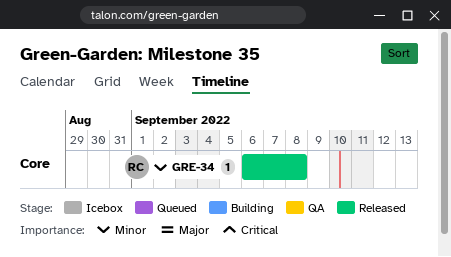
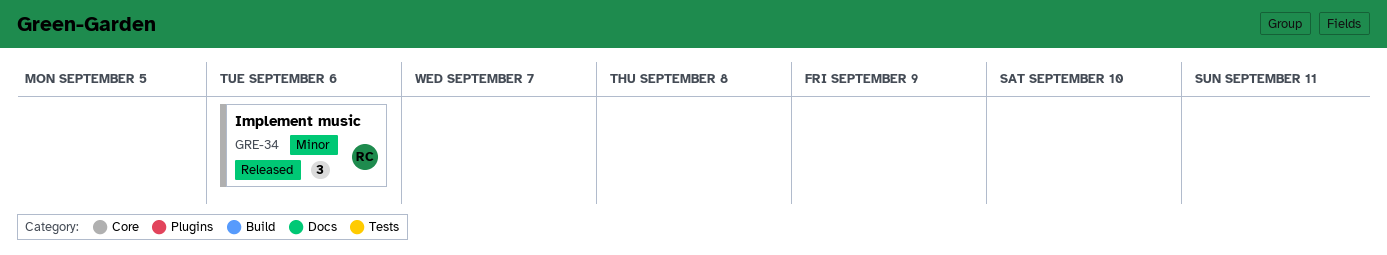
GRE-34, estimate: 1 -> 3
GRE-34, due: Sep 8 -> Sep 6

